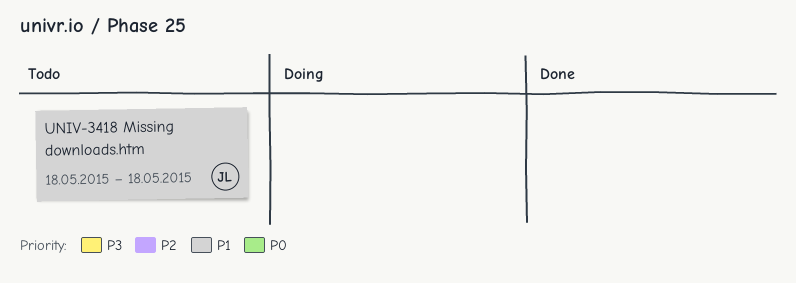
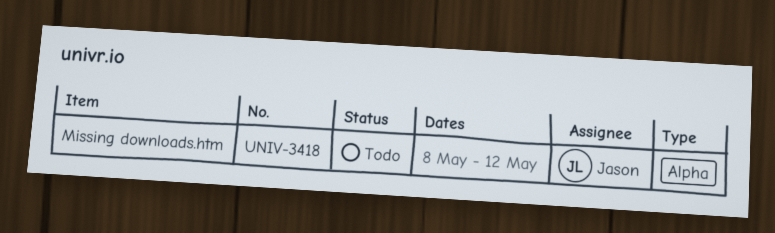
UNIV-3418, start: May 18 -> May 8
UNIV-3418, due: May 18 -> May 12

